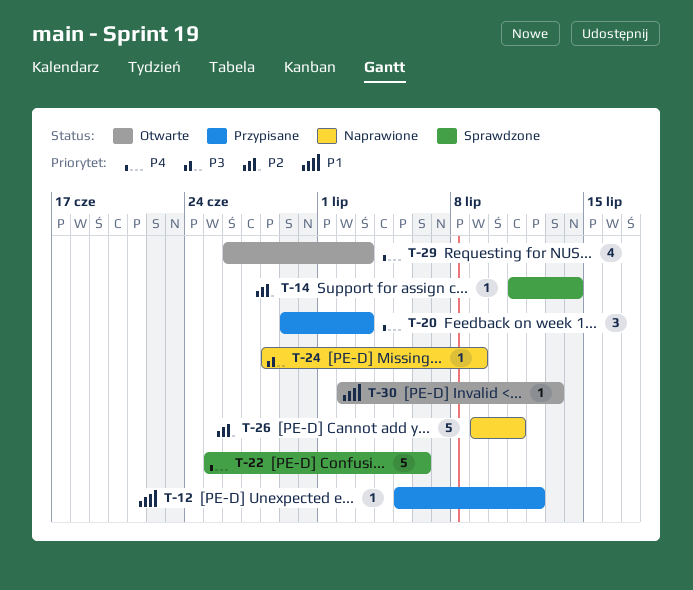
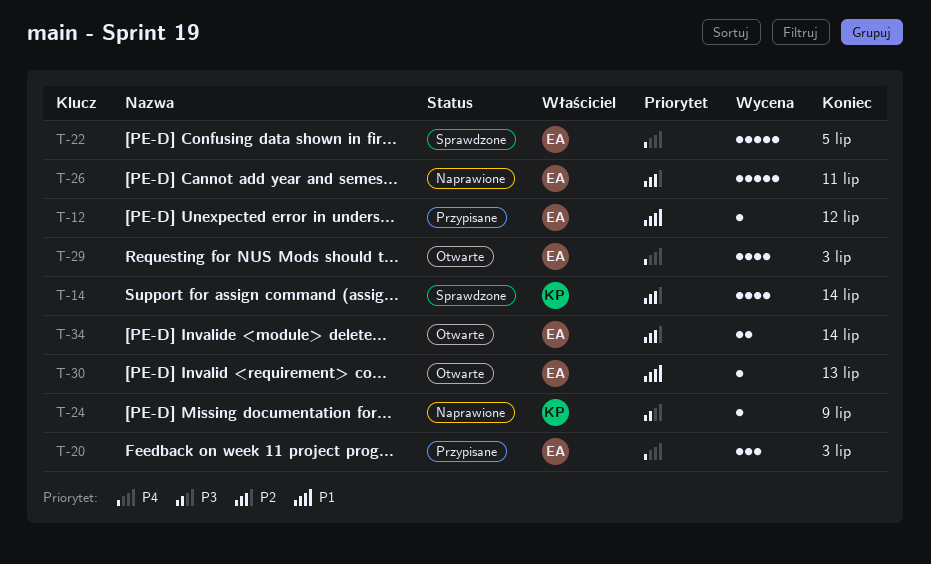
T-14, estimate: 1 -> 4
T-22, due: Jul 6 -> Jul 5
T-34: none -> present

